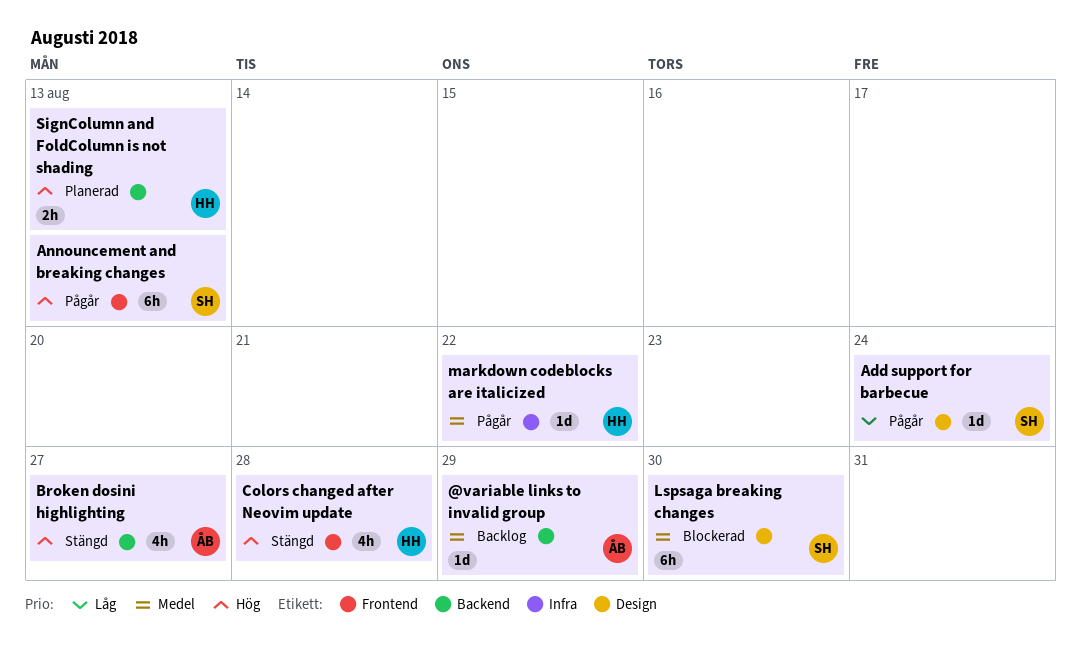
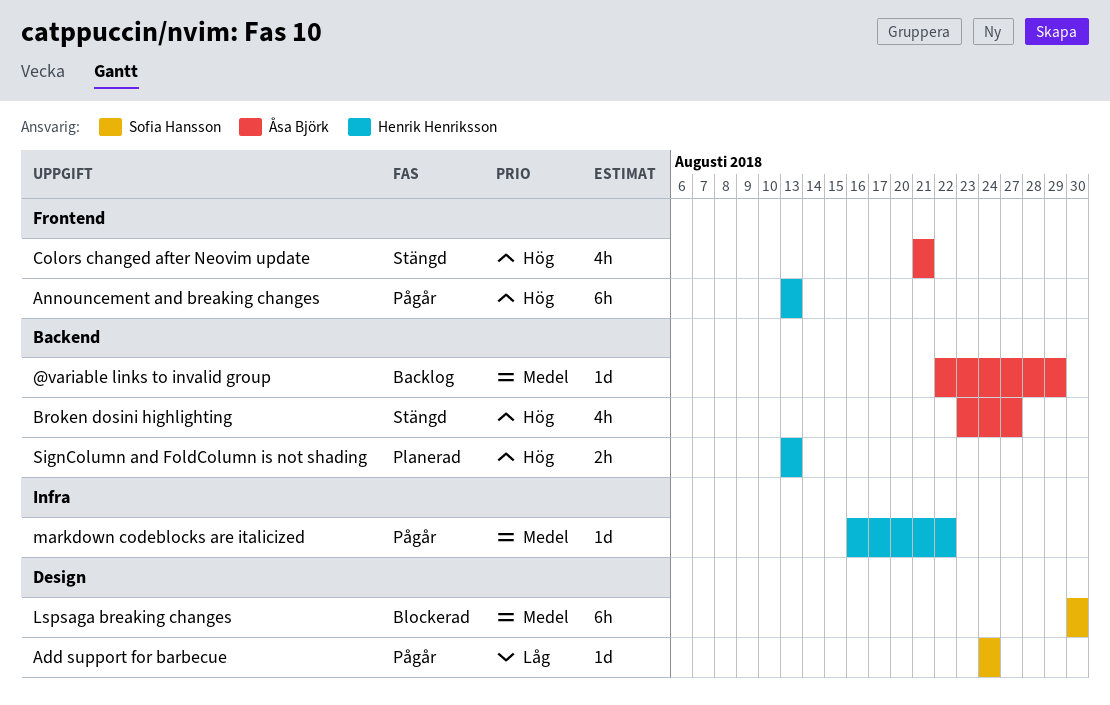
Announcement and breaking changes, owner: Sofia Hansson -> Henrik Henriksson
Colors changed after Neovim update, owner: Henrik Henriksson -> Åsa Björk
Colors changed after Neovim update, due: Aug 28 -> Aug 21

